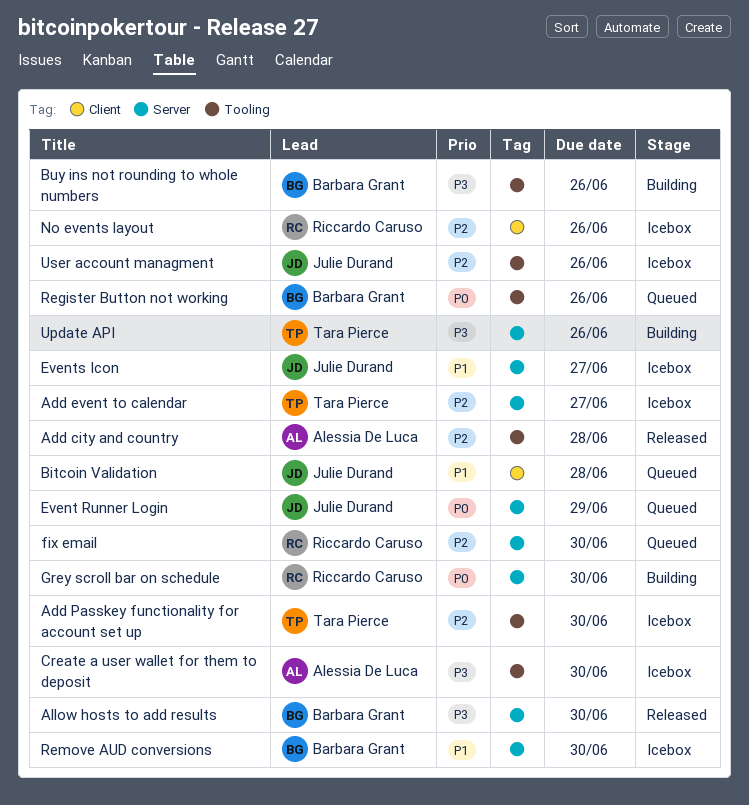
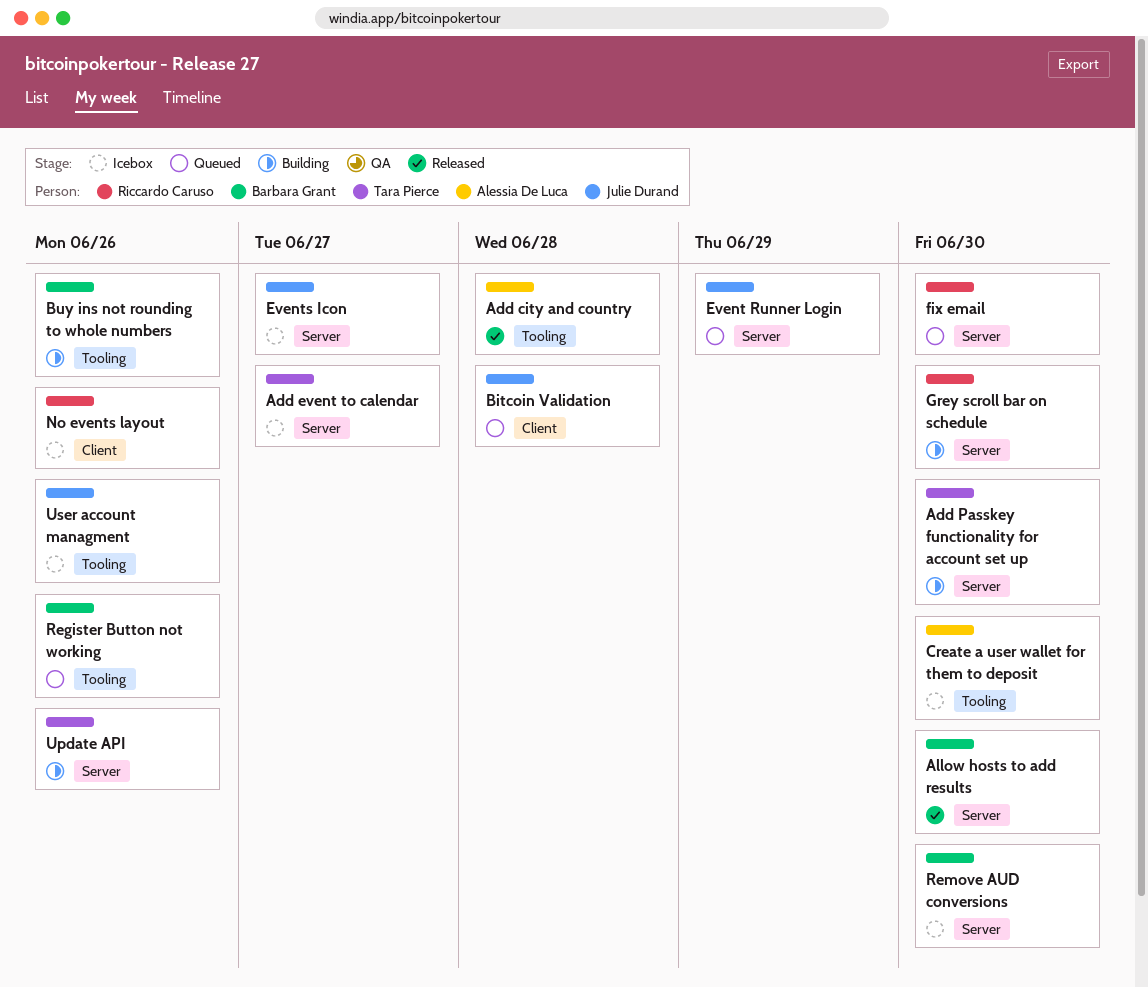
Add Passkey functionality for account set up, status: Icebox -> Building
Add Passkey functionality for account set up, label: Tooling -> Server

